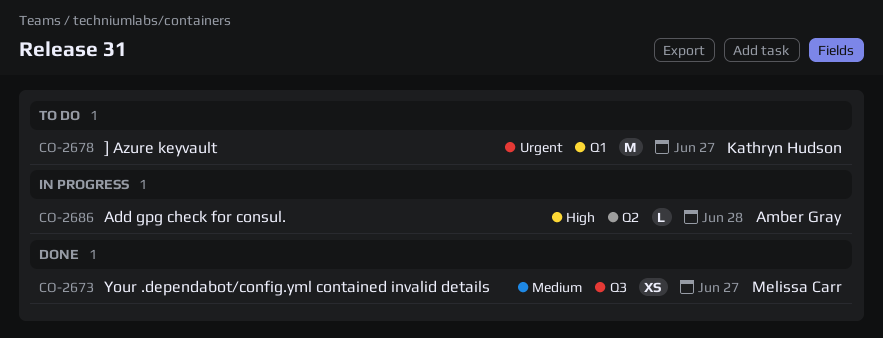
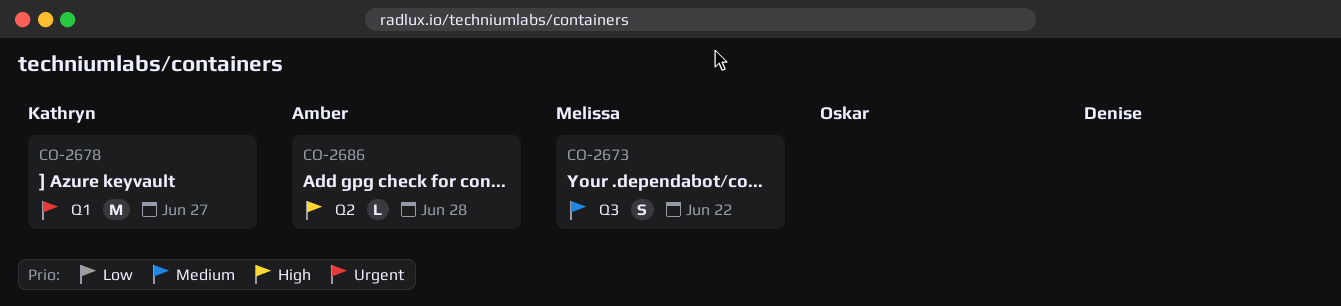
CO-2673, estimate: XS -> S
CO-2673, due: Jun 27 -> Jun 22

